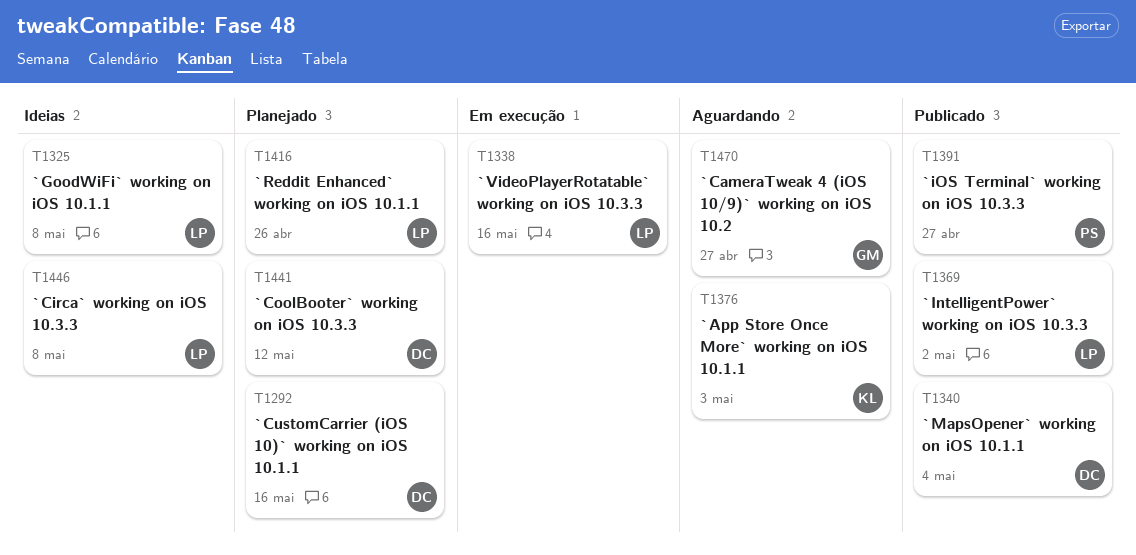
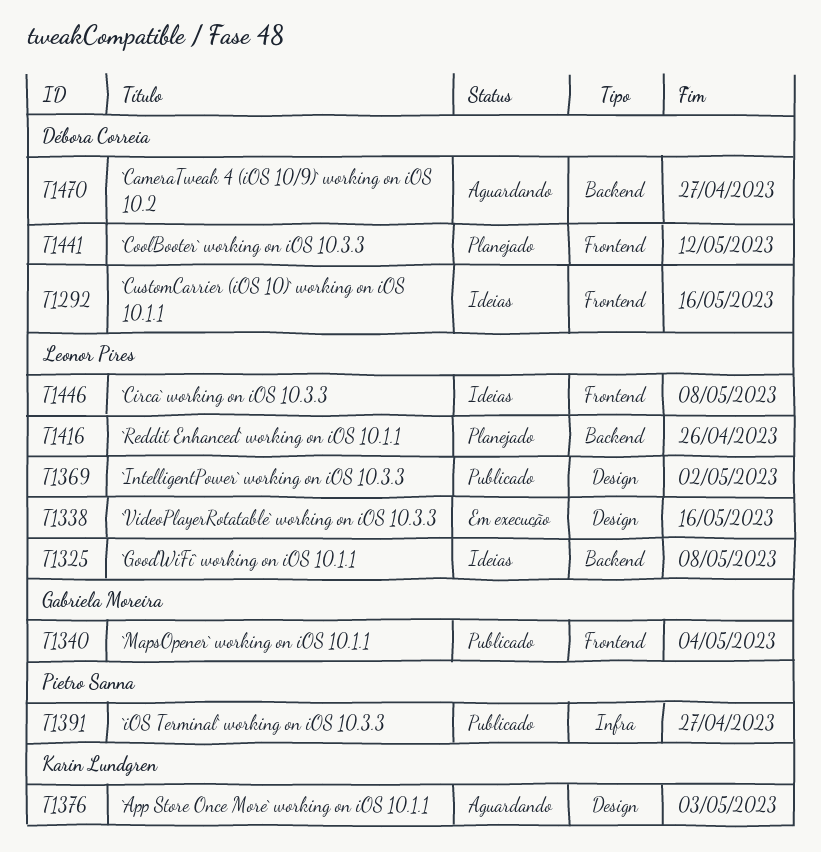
T1292, status: Planejado -> Ideias
T1340, owner: Débora Correia -> Gabriela Moreira
T1470, owner: Gabriela Moreira -> Débora Correia

